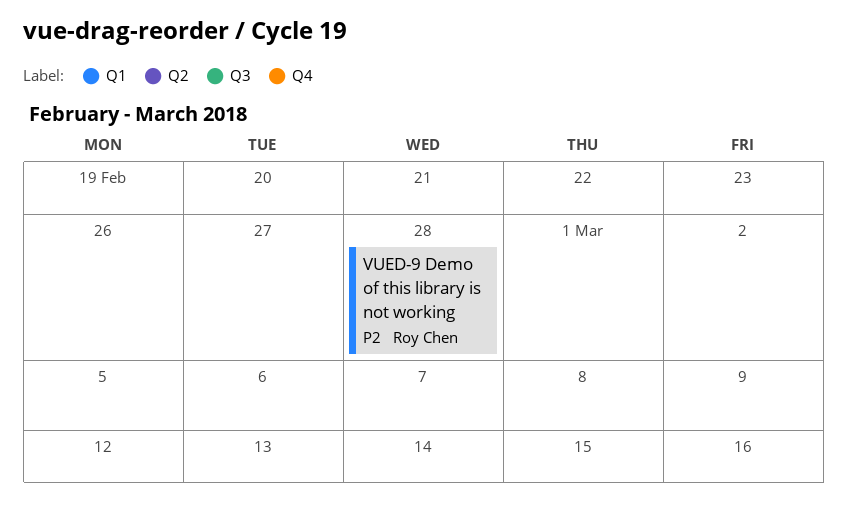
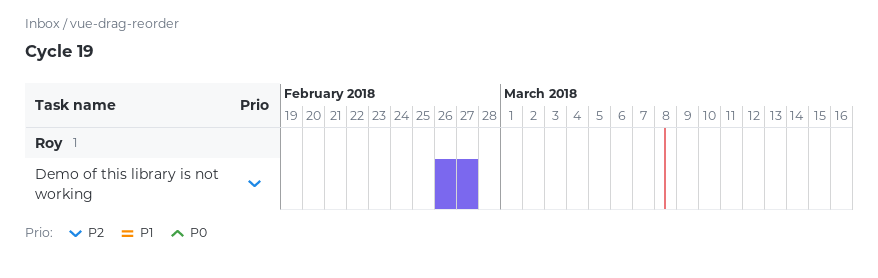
Demo of this library is not working, due: Feb 28 -> Feb 27

